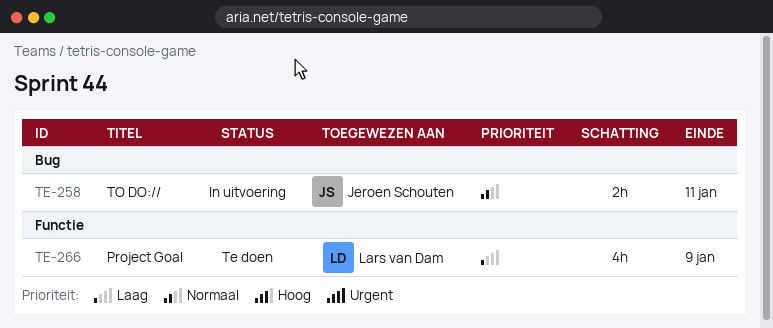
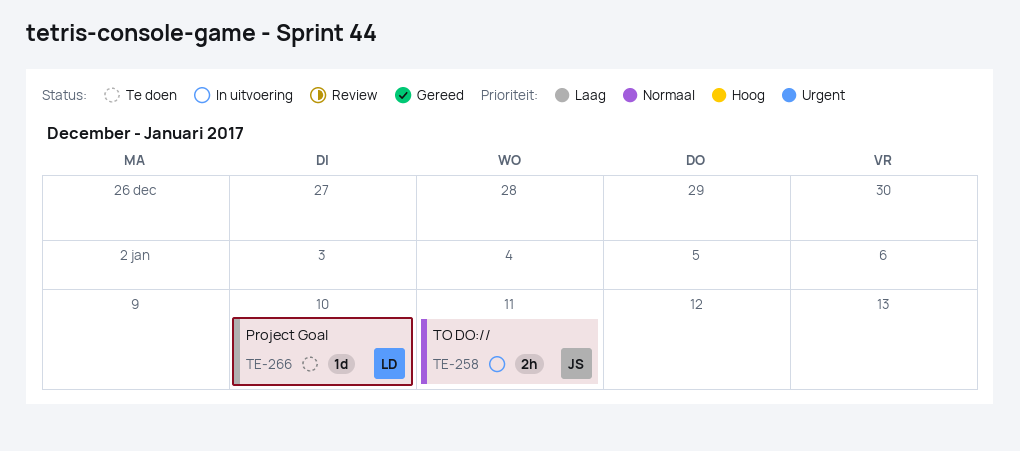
TE-266, estimate: 4h -> 1d
TE-266, due: Jan 9 -> Jan 10

